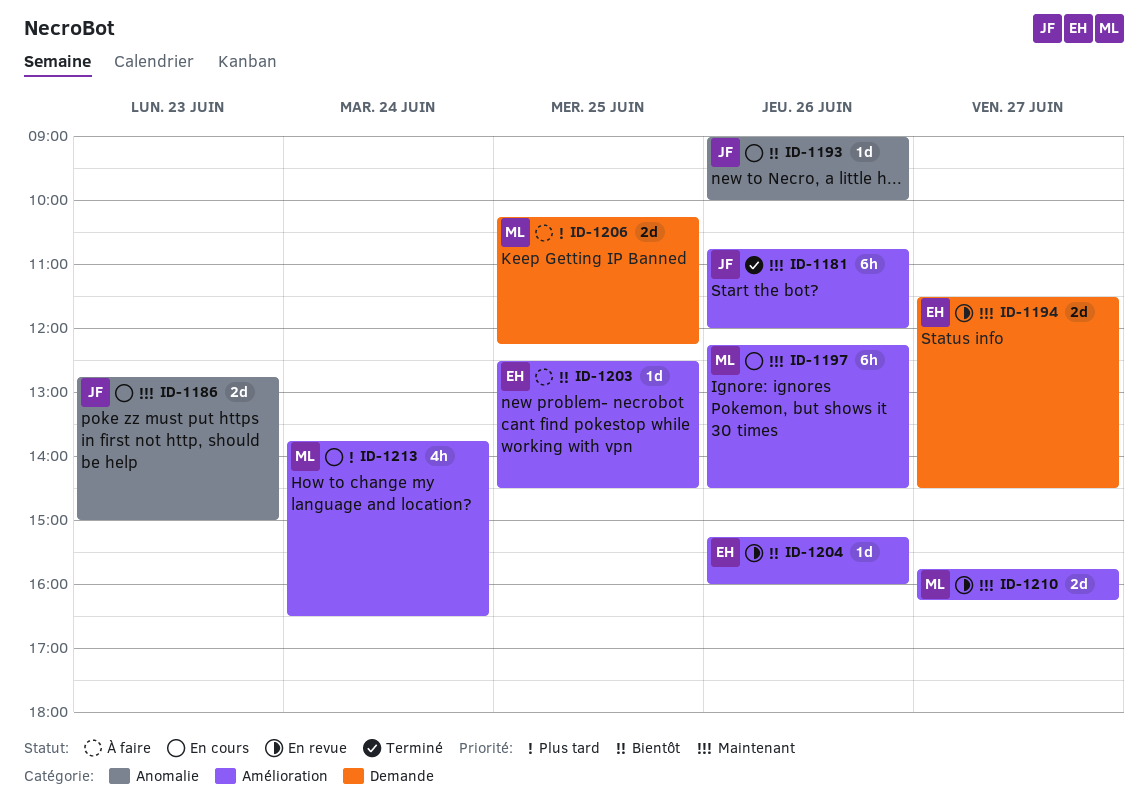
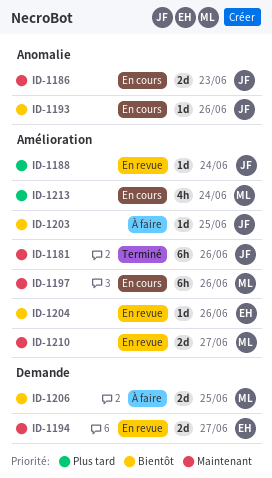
ID-1188: none -> present
ID-1203, owner: EH -> JF
ID-1206, priority: Plus tard -> Bientôt

